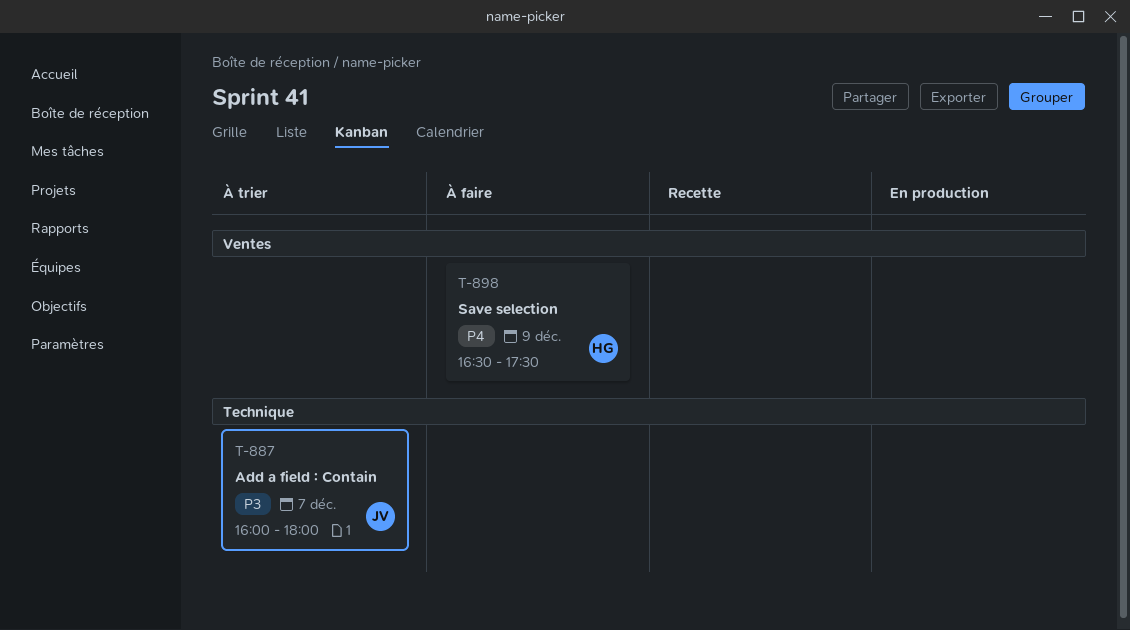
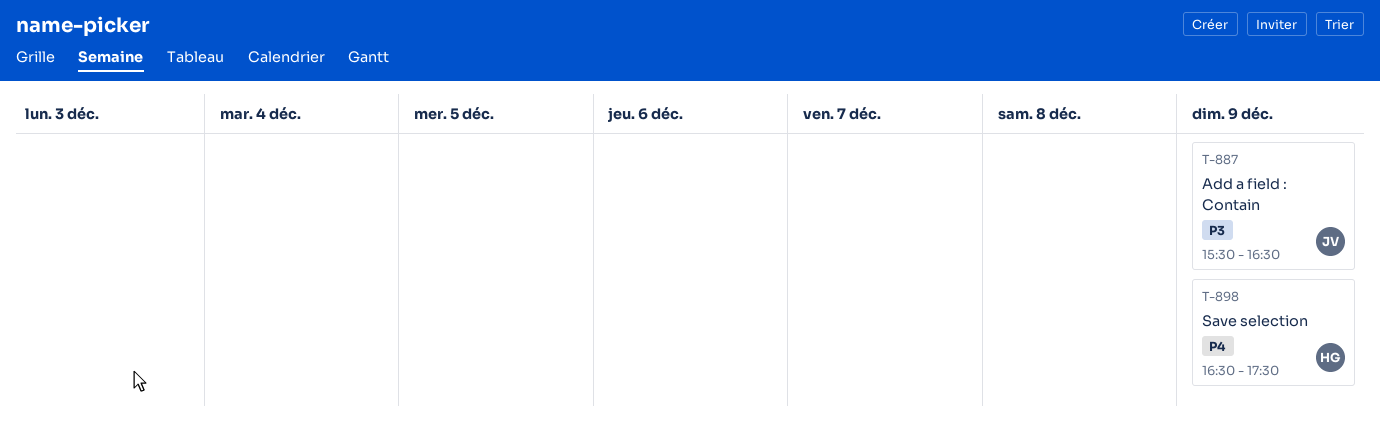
T-887, day: Dec 7 -> Dec 9
T-887, begins: 16:00 -> 15:30
T-887, ends: 18:00 -> 16:30

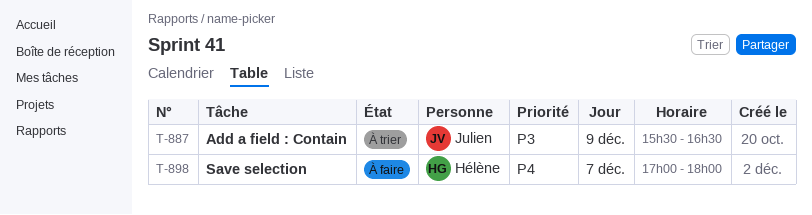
T-898, day: Dec 9 -> Dec 7
T-898, begins: 16:30 -> 17:00
T-898, ends: 17:30 -> 18:00

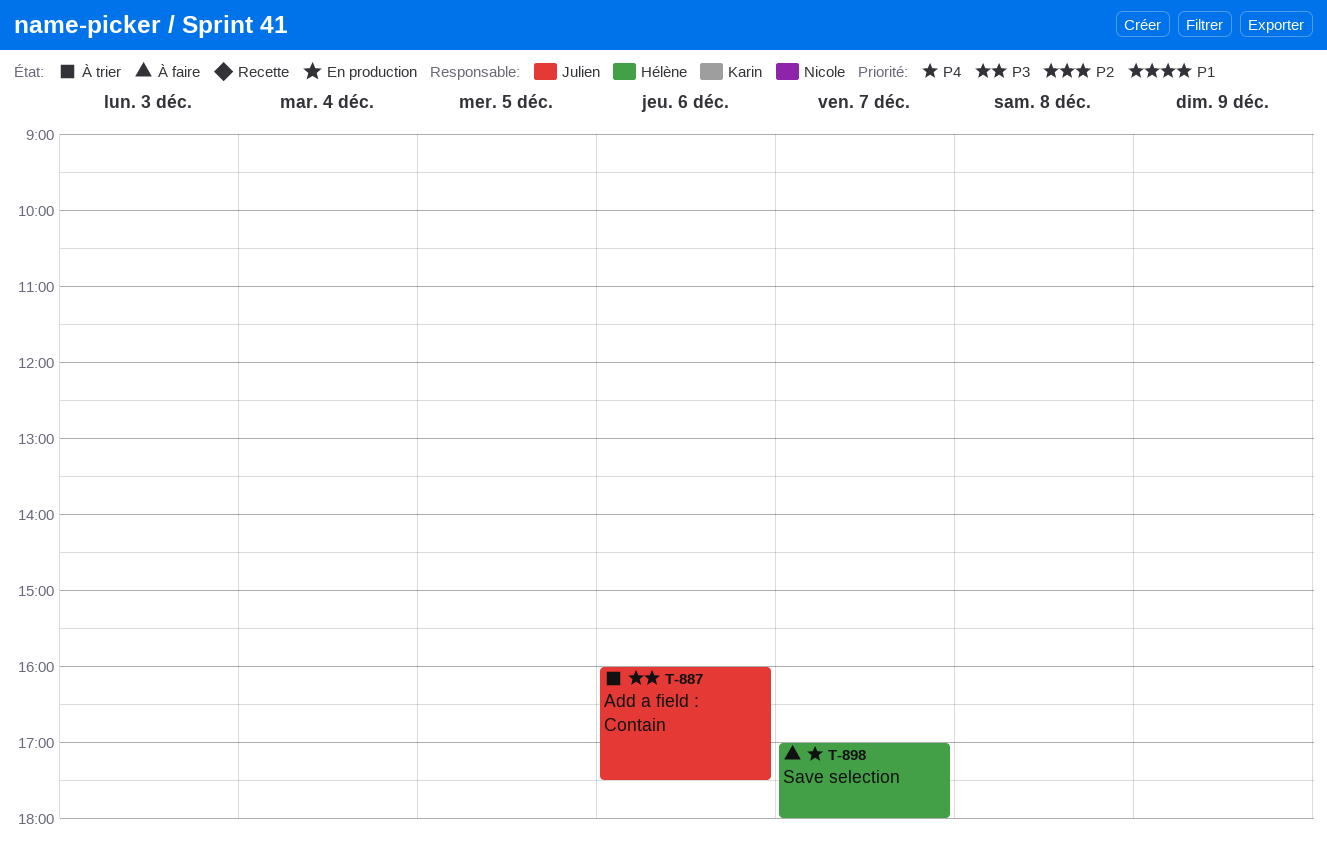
T-887, day: Dec 9 -> Dec 6
T-887, begins: 15:30 -> 16:00
T-887, ends: 16:30 -> 17:30

